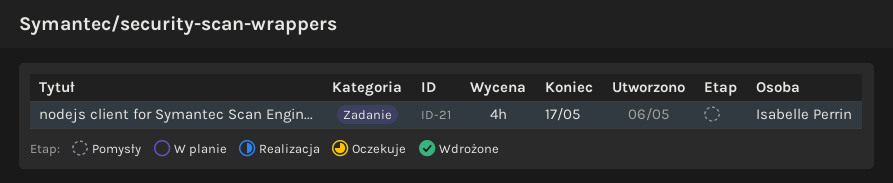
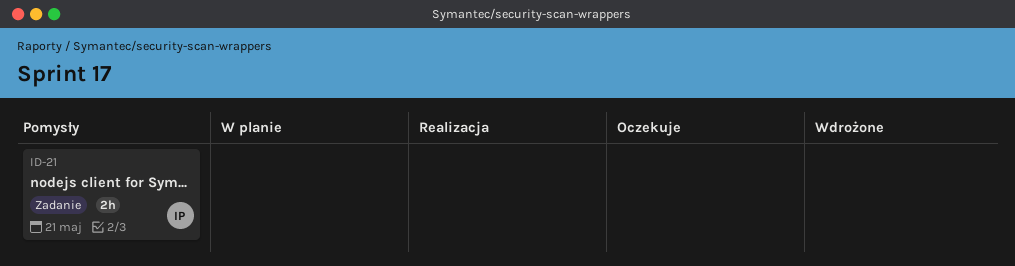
ID-21, estimate: 4h -> 2h
ID-21, due: May 17 -> May 21

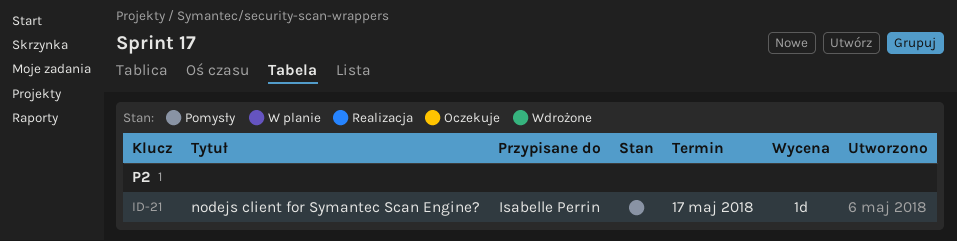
ID-21, estimate: 2h -> 1d
ID-21, due: May 21 -> May 17

